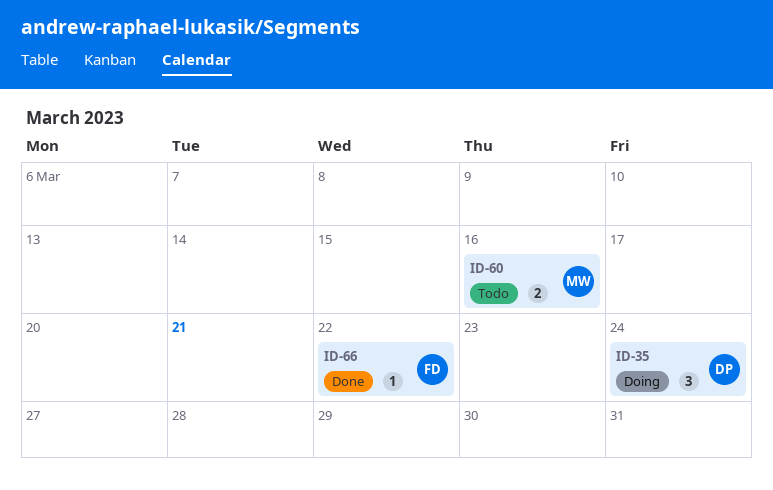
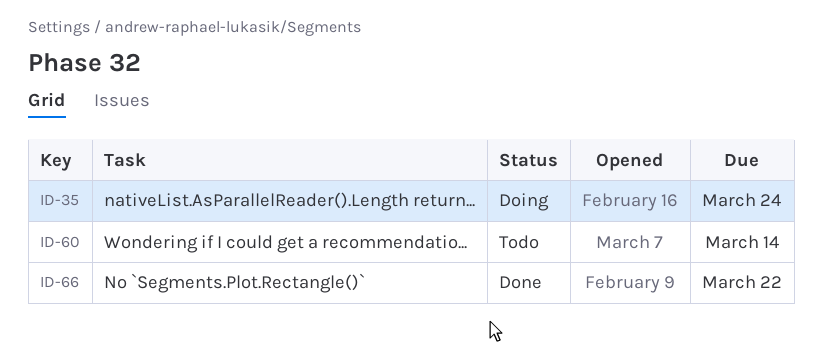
ID-60, due: Mar 16 -> Mar 14

